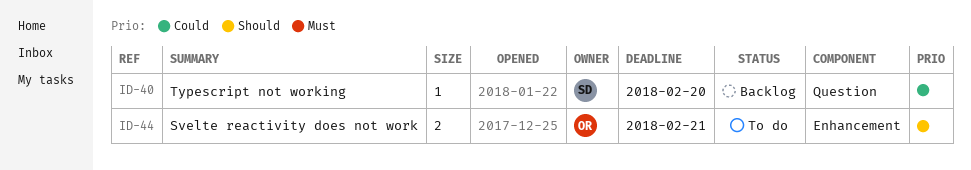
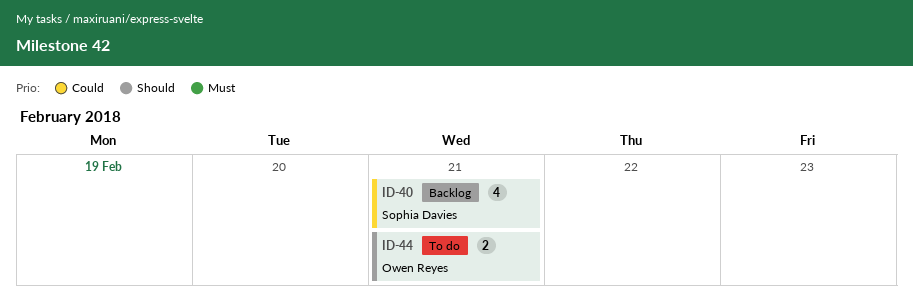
ID-40, estimate: 1 -> 4
ID-40, due: Feb 20 -> Feb 21

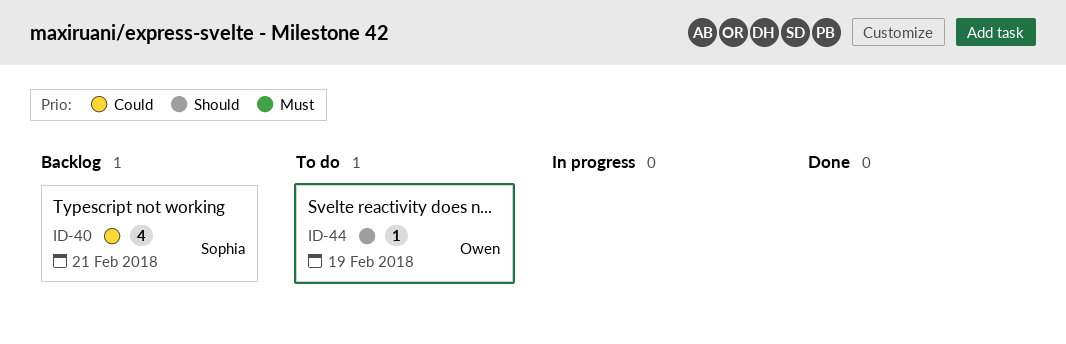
ID-44, estimate: 2 -> 1
ID-44, due: Feb 21 -> Feb 19

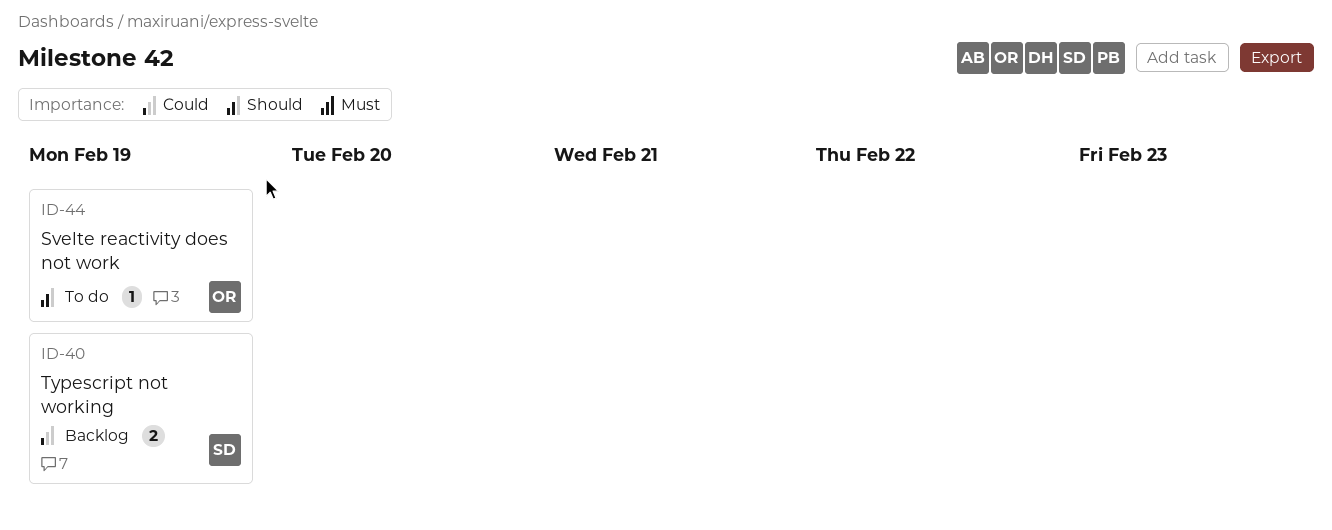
ID-40, estimate: 4 -> 2
ID-40, due: Feb 21 -> Feb 19

